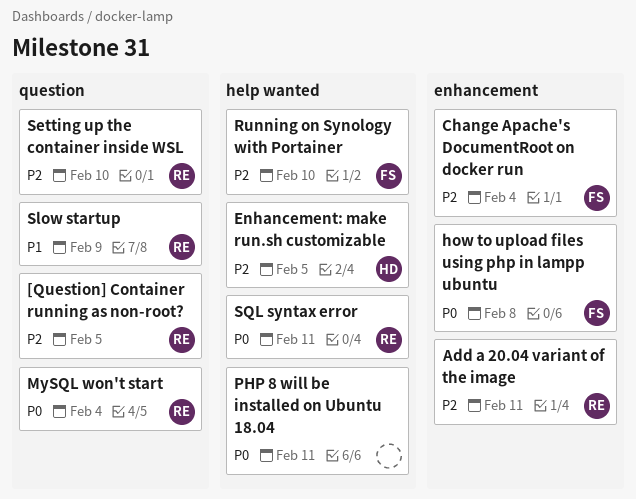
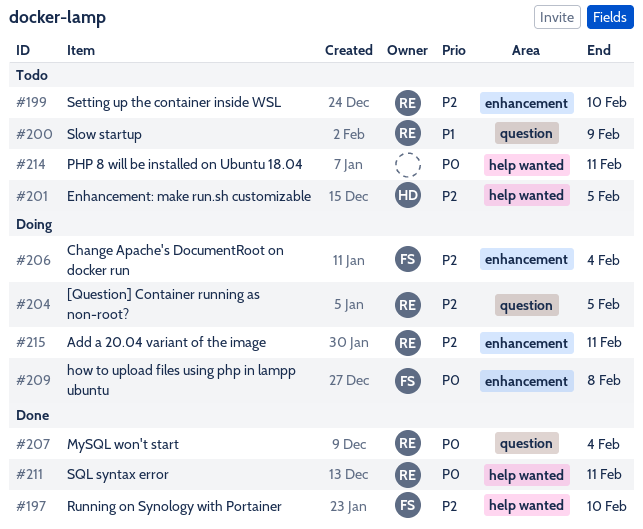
Setting up the container inside WSL, label: question -> enhancement

